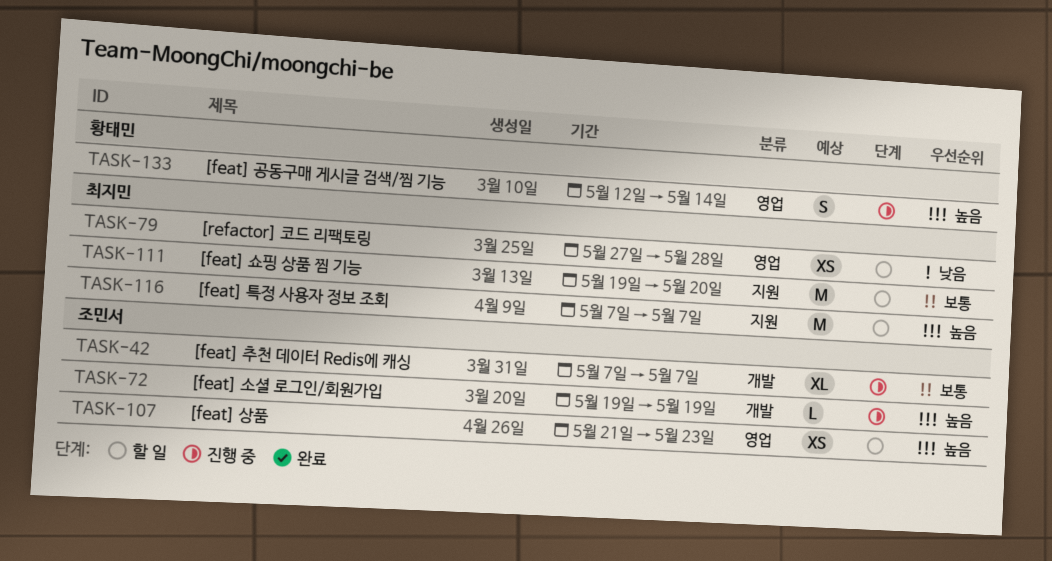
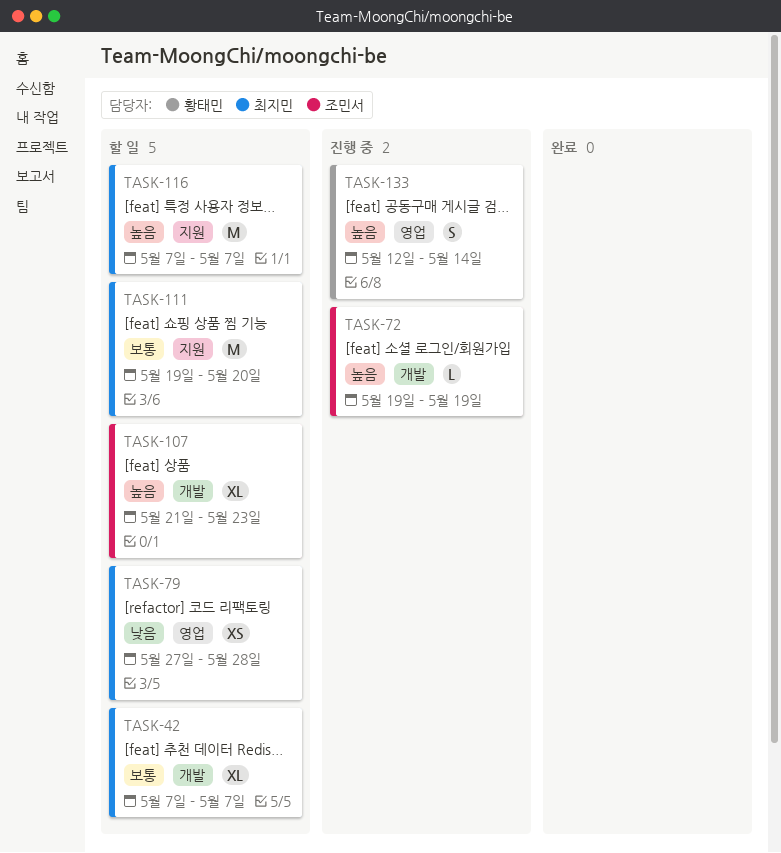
TASK-42, status: 진행 중 -> 할 일
TASK-42, owner: 조민서 -> 최지민
TASK-107, label: 영업 -> 개발
TASK-107, estimate: XS -> XL

